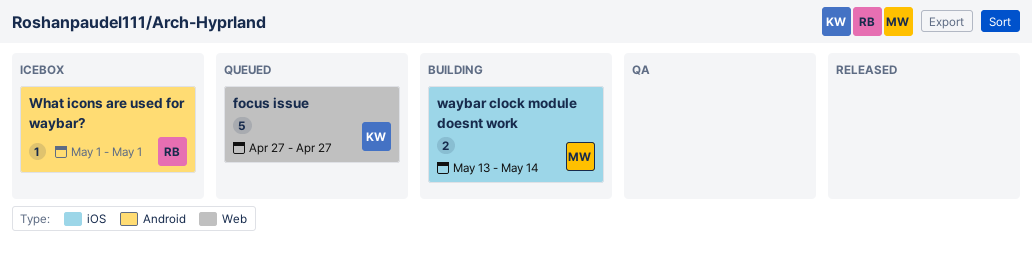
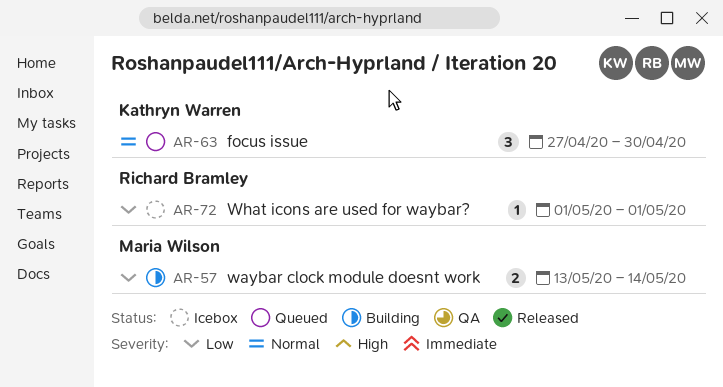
focus issue, estimate: 5 -> 3
focus issue, due: Apr 27 -> Apr 30

